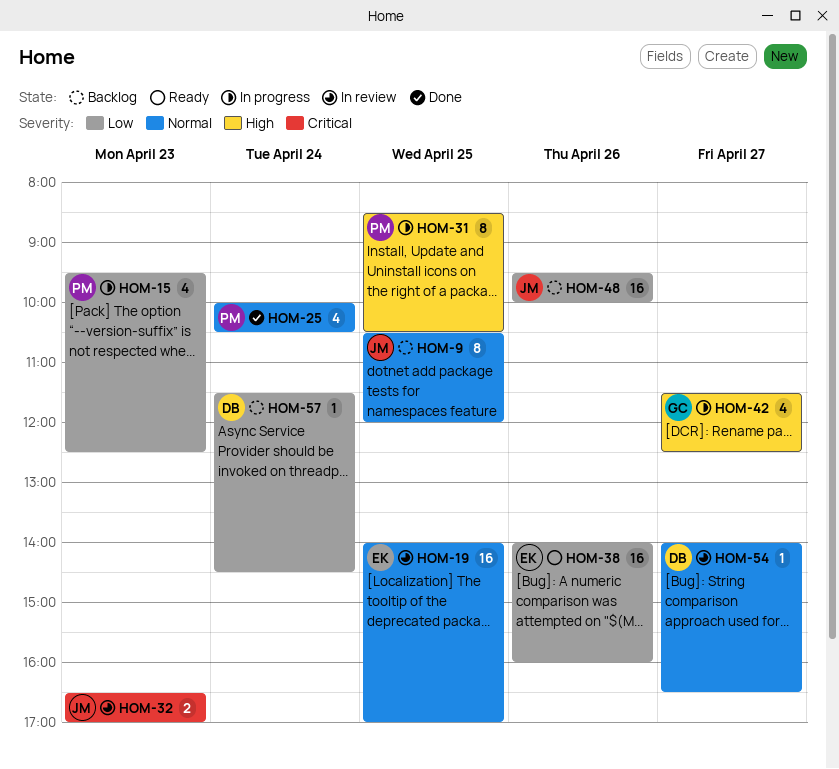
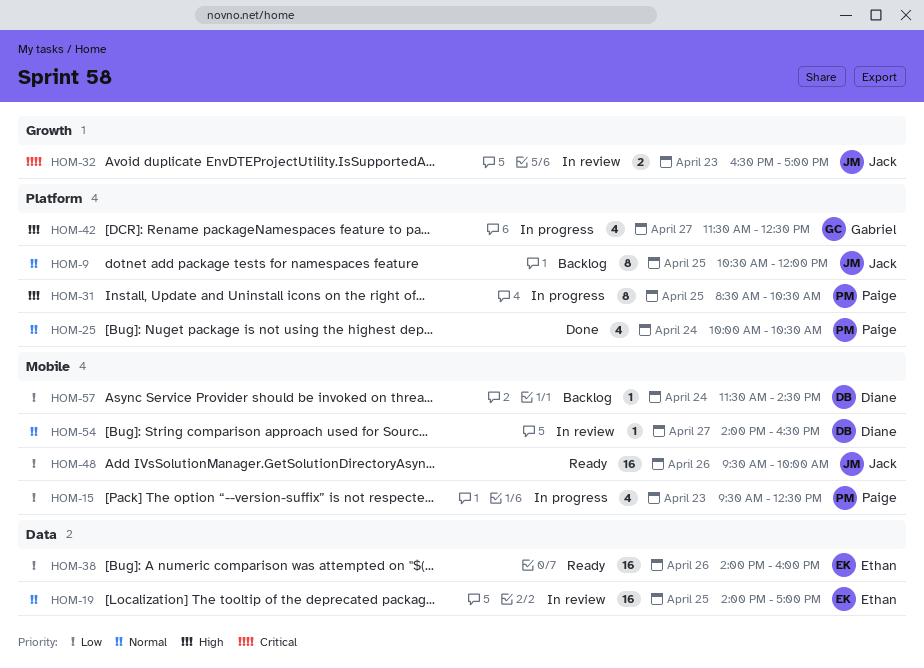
HOM-48, status: Backlog -> Ready

